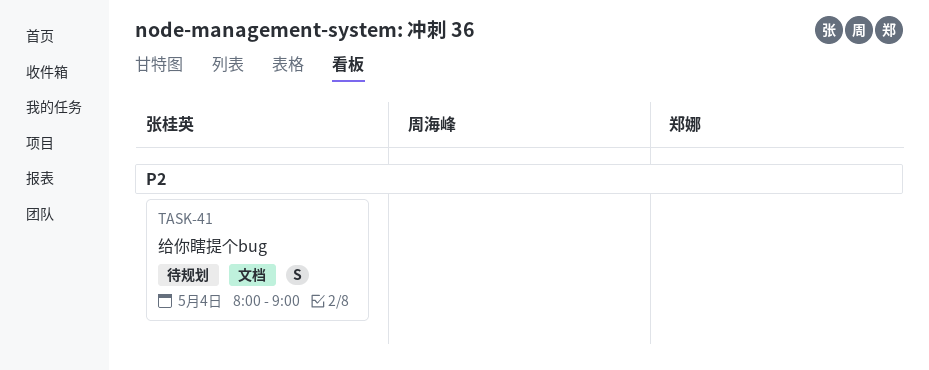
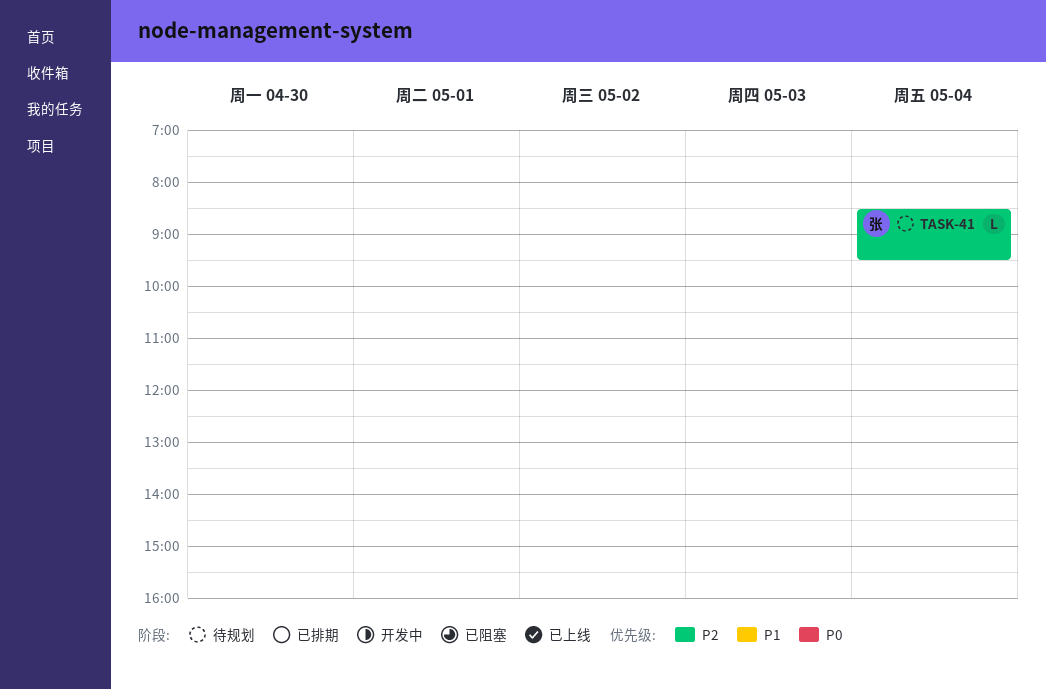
TASK-41, estimate: S -> L
TASK-41, begins: 08:00 -> 08:30
TASK-41, ends: 09:00 -> 09:30

